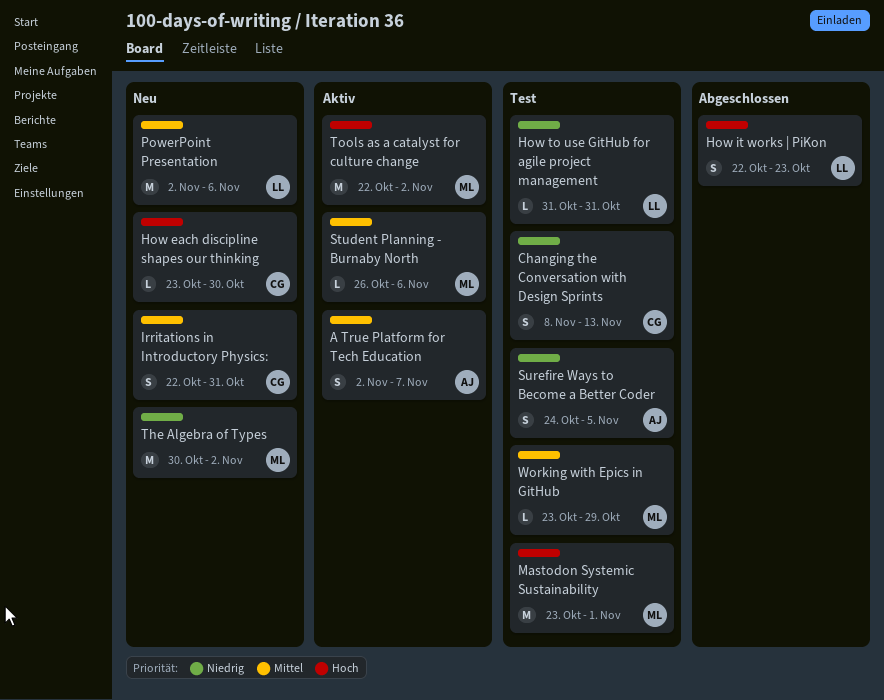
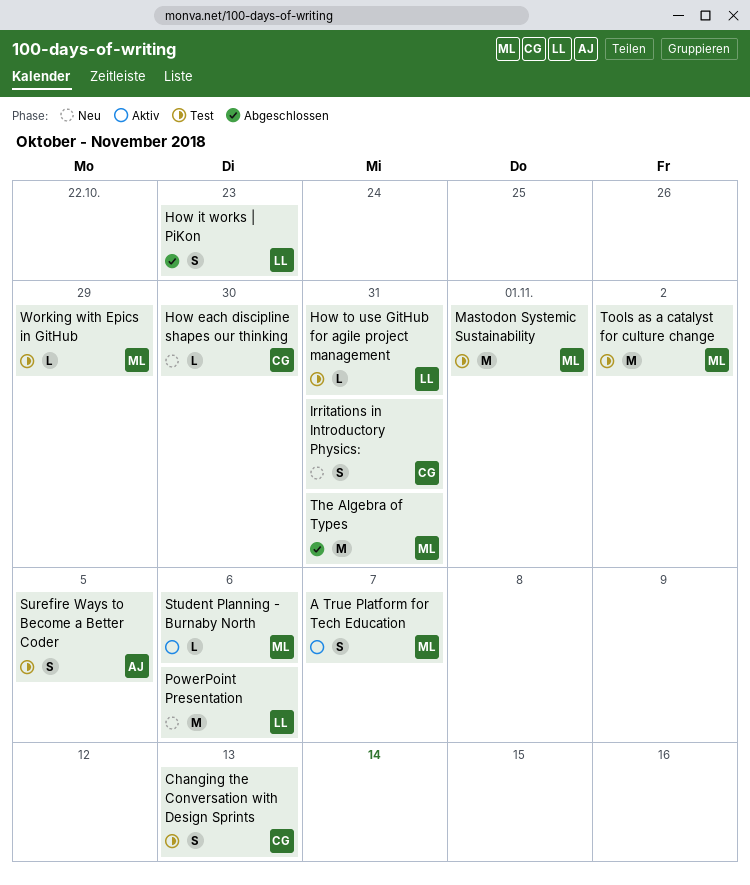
A True Platform for Tech Education, owner: AJ -> ML
The Algebra of Types, status: Neu -> Abgeschlossen
The Algebra of Types, due: Nov 2 -> Oct 31
Tools as a catalyst for culture change, status: Aktiv -> Test

